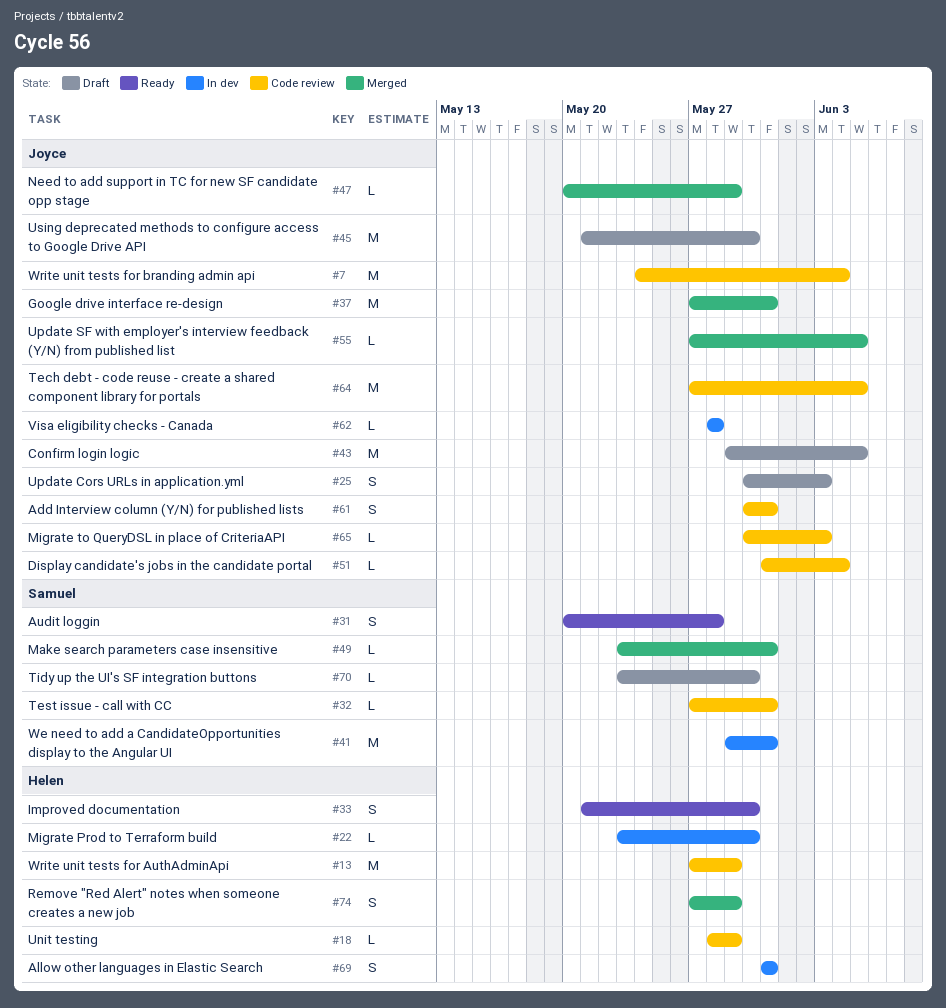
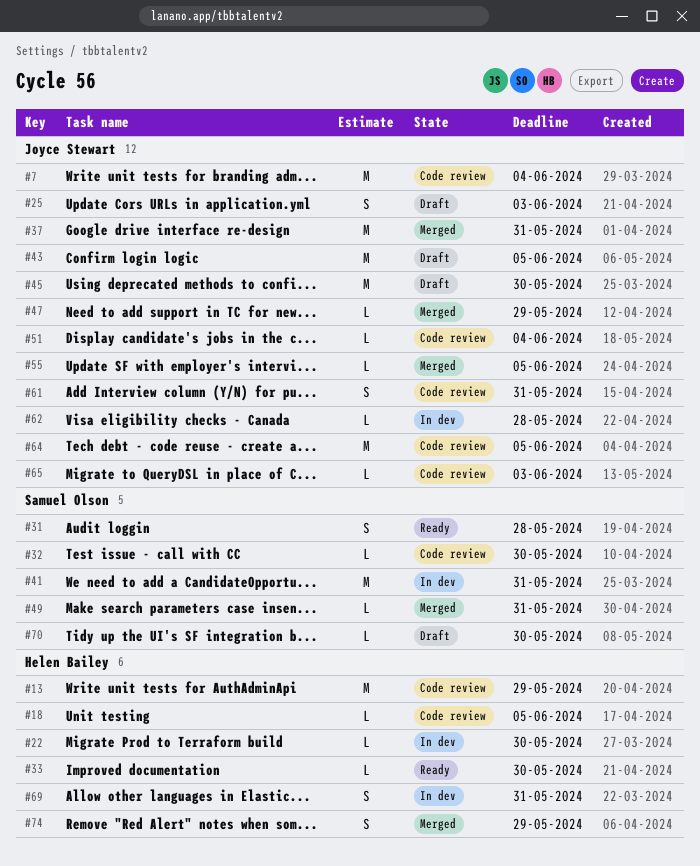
#18, due: May 29 -> Jun 5
#32, due: May 31 -> May 30
#33, estimate: S -> L

